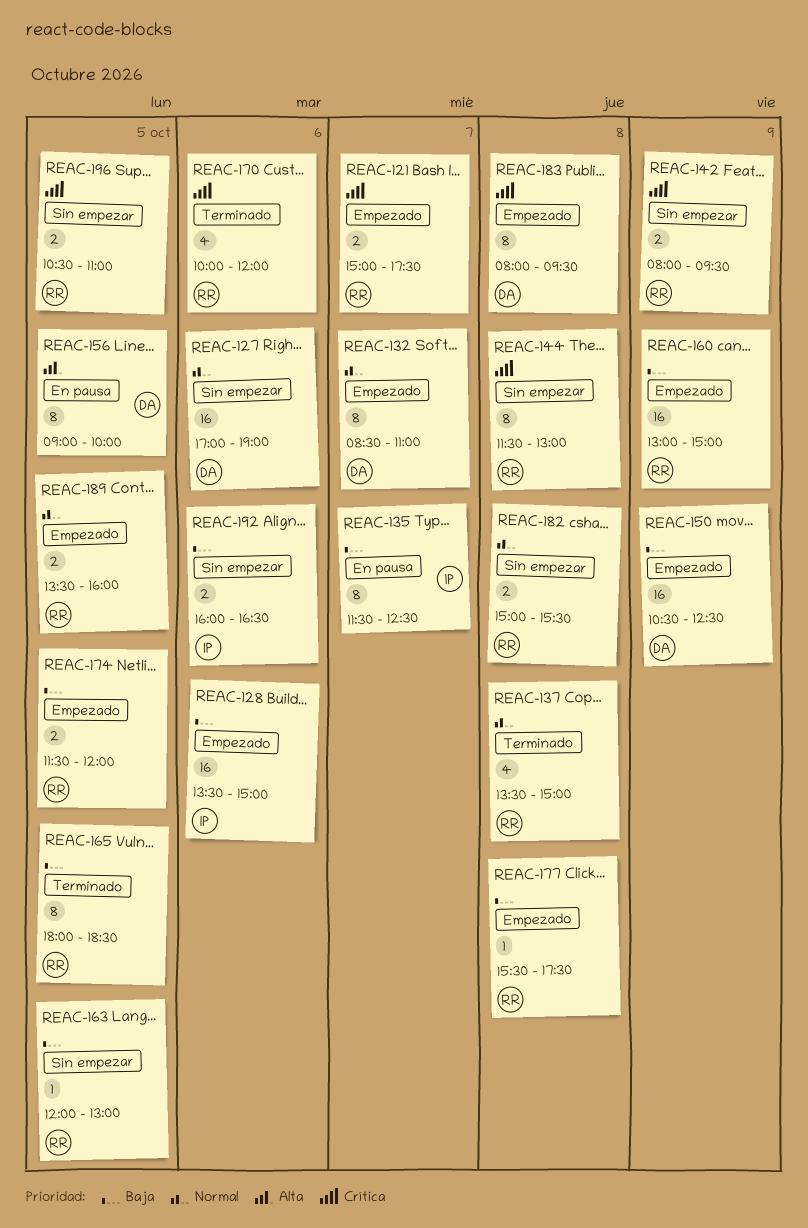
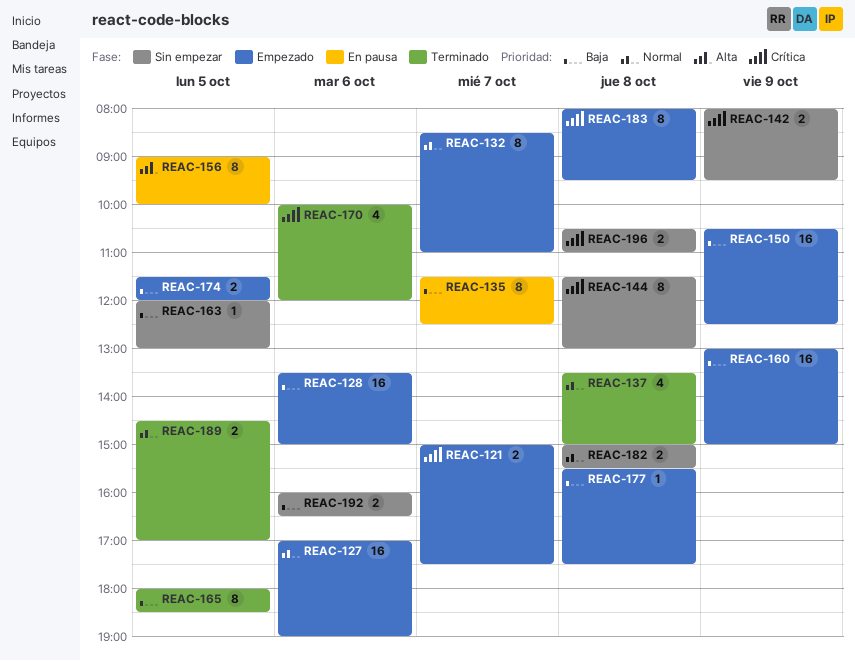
REAC-127, status: Sin empezar -> Empezado
REAC-189, status: Empezado -> Terminado
REAC-189, begins: 13:30 -> 14:30
REAC-189, ends: 16:00 -> 17:00
REAC-196, day: Oct 5 -> Oct 8

